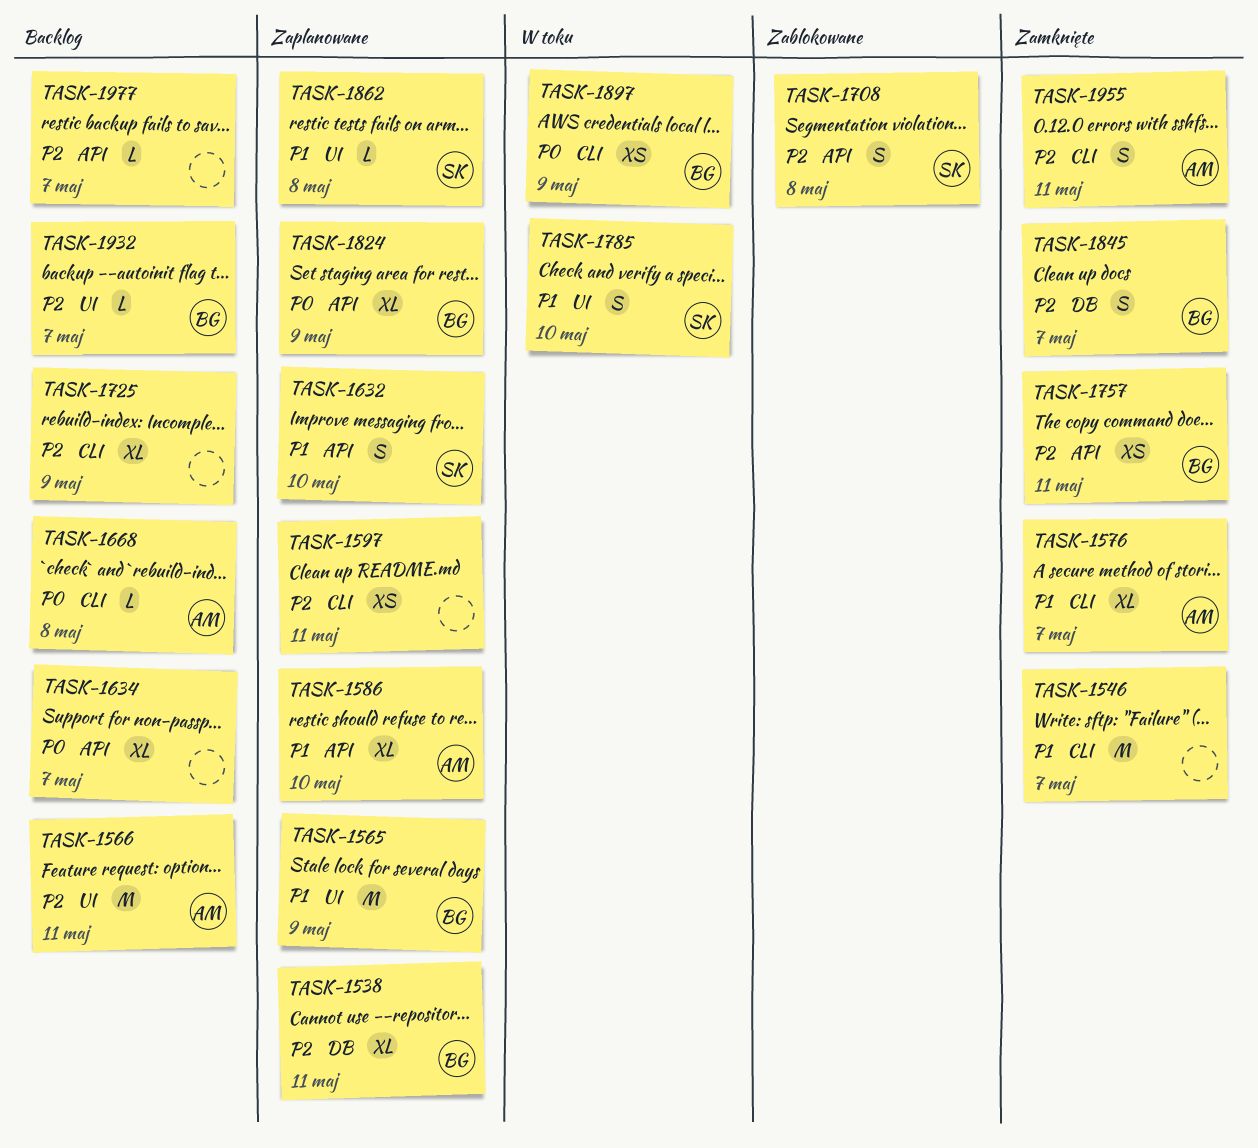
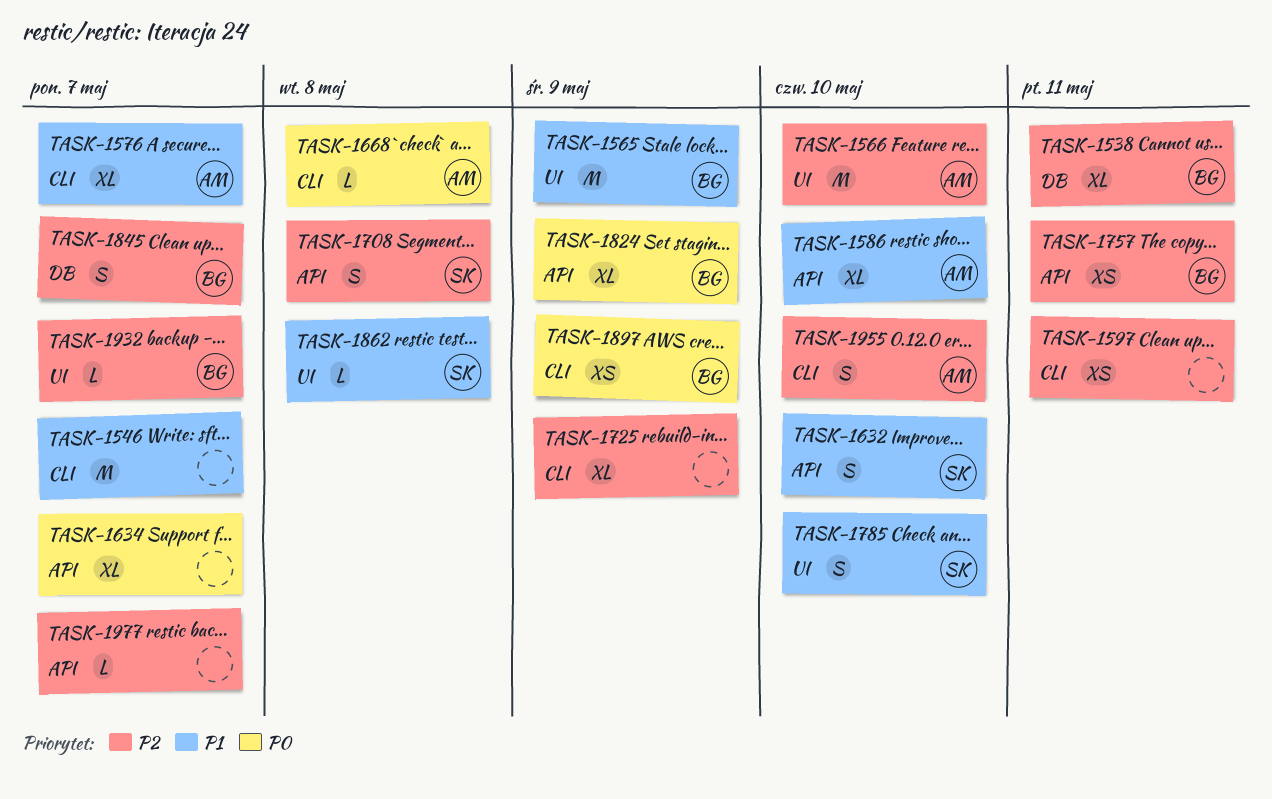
TASK-1566, due: May 11 -> May 10
TASK-1955, due: May 11 -> May 10

